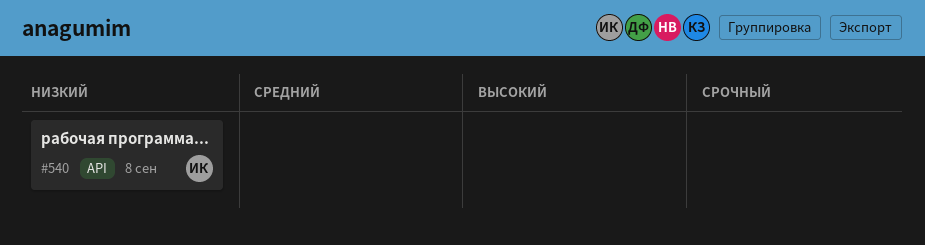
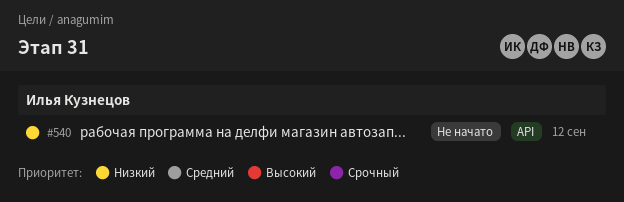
#540, due: Sep 8 -> Sep 12

